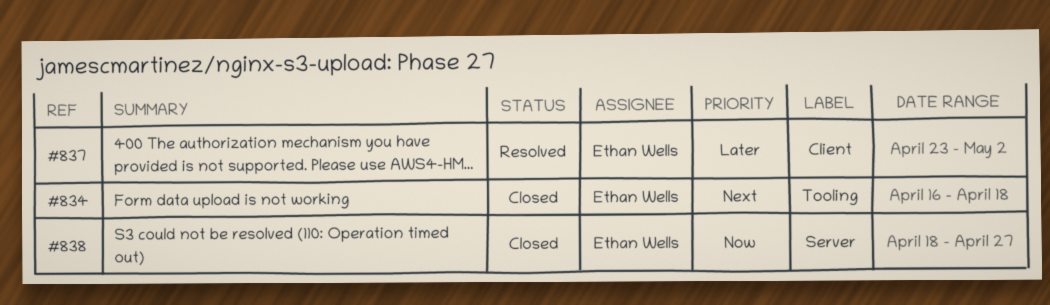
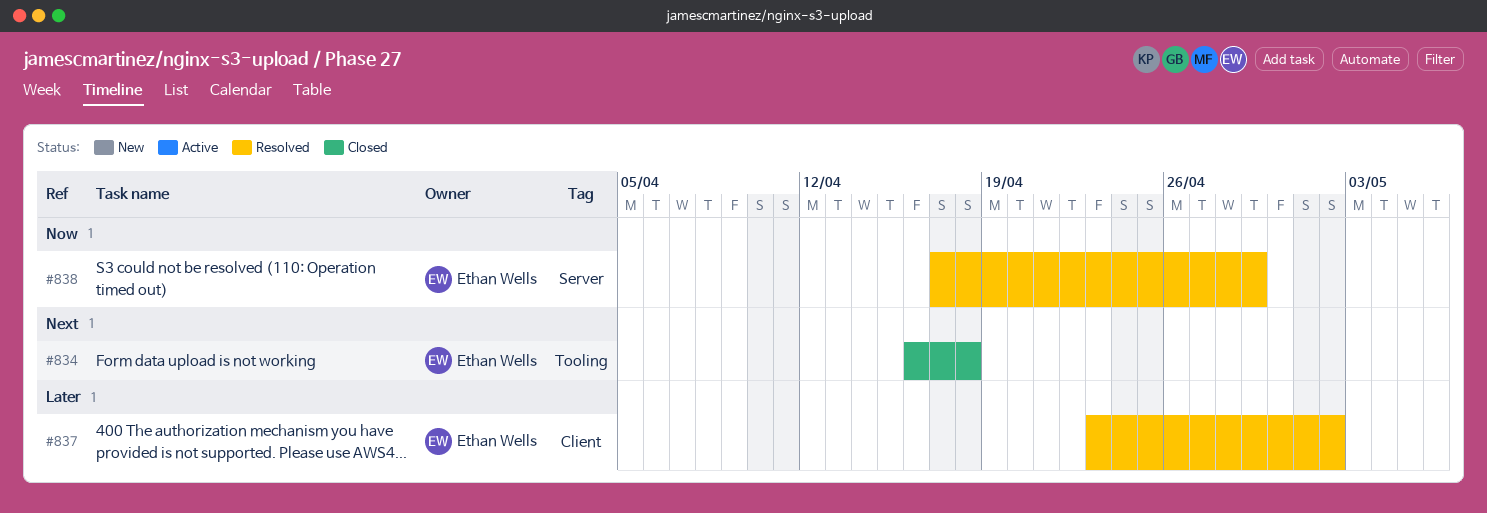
#838, status: Closed -> Resolved
#838, start: Apr 18 -> Apr 17
#838, due: Apr 27 -> Apr 29

